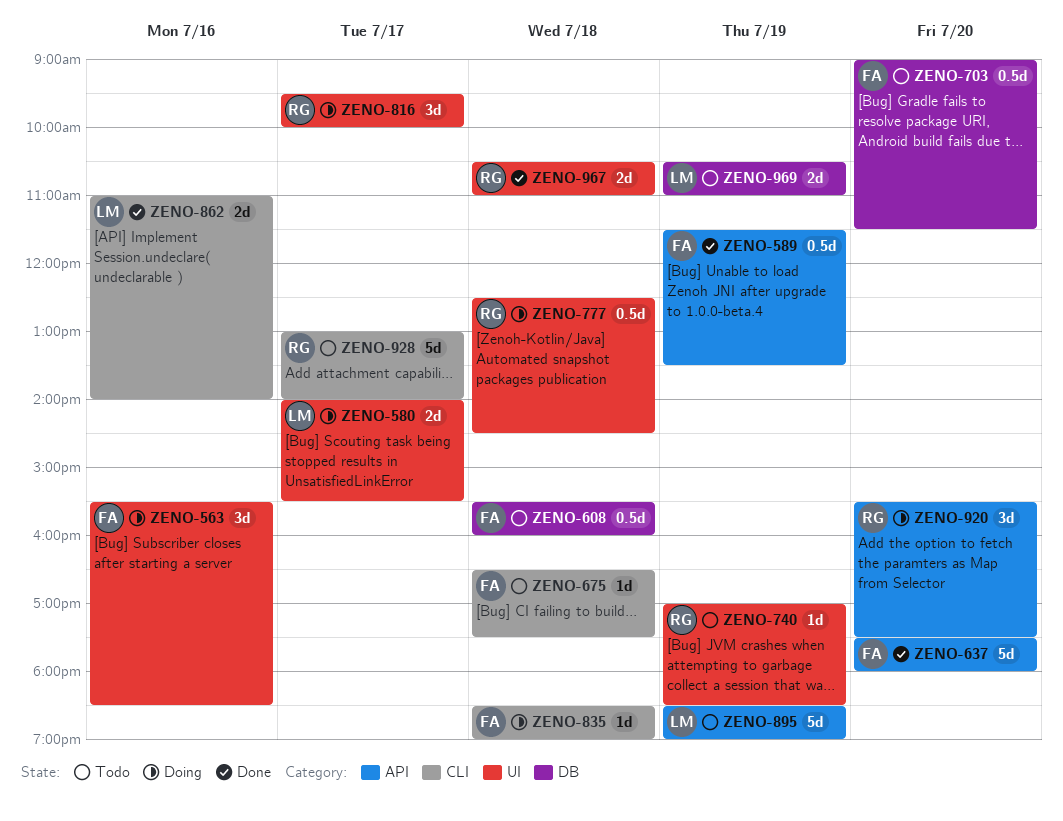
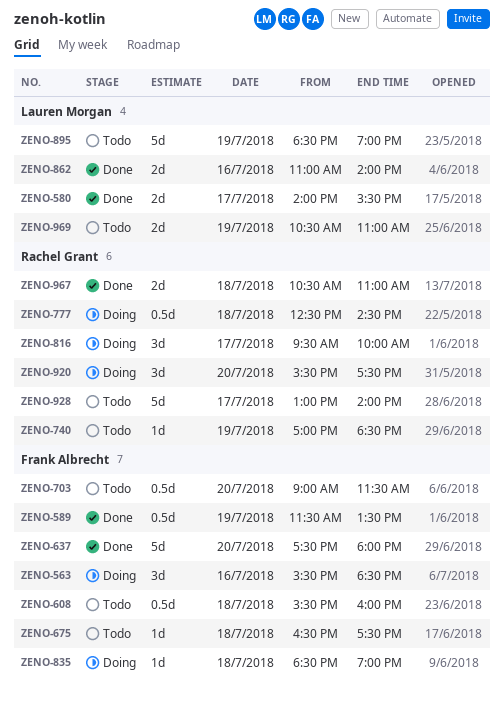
ZENO-580, status: Doing -> Done

